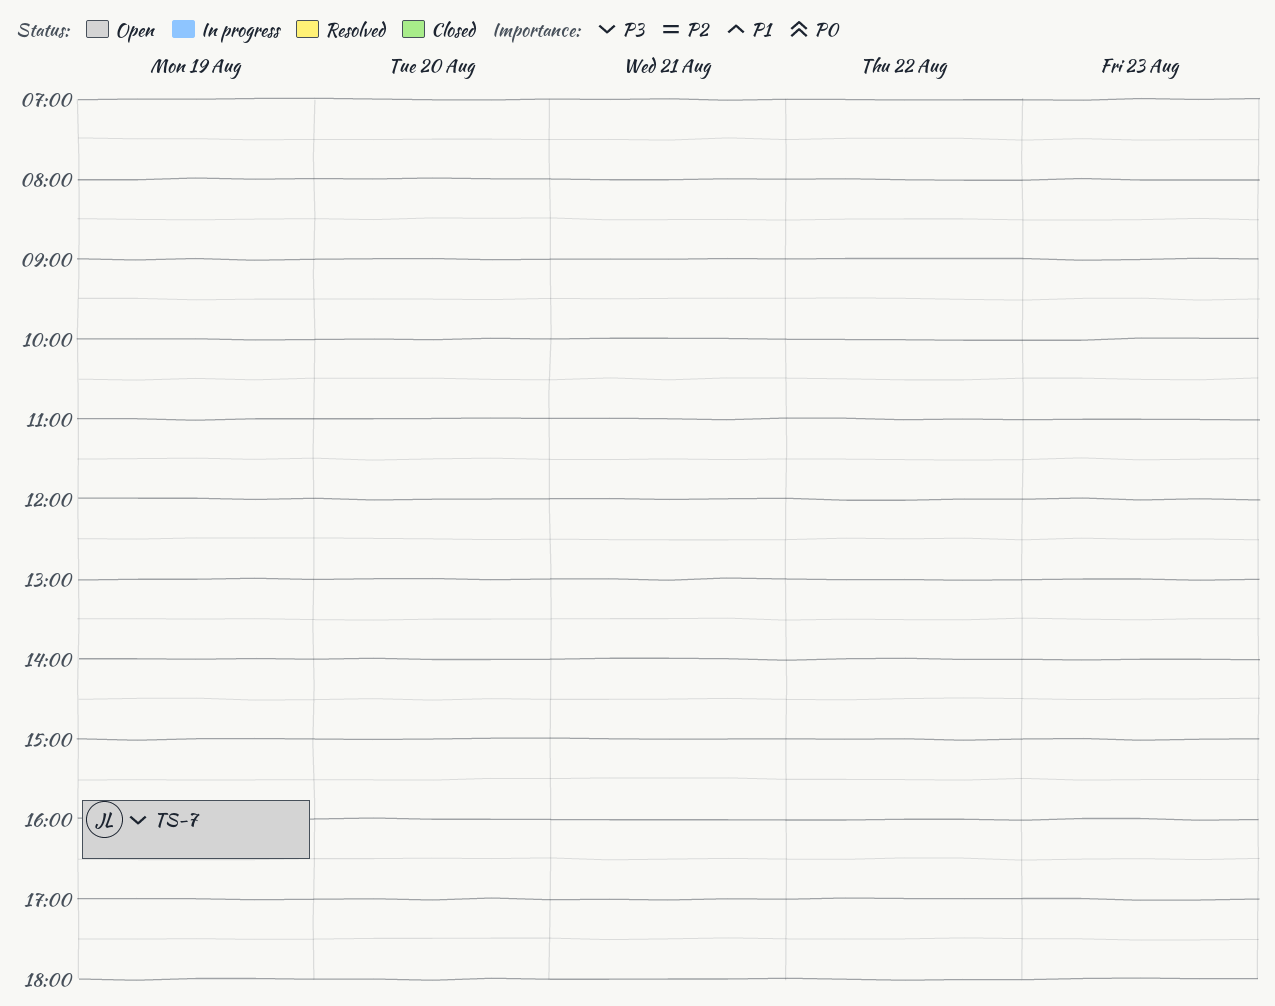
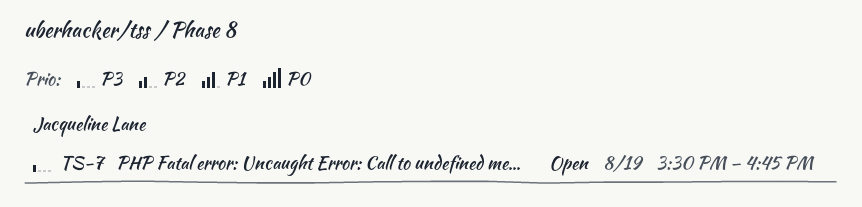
TS-7, begins: 15:45 -> 15:30
TS-7, ends: 16:30 -> 16:45

